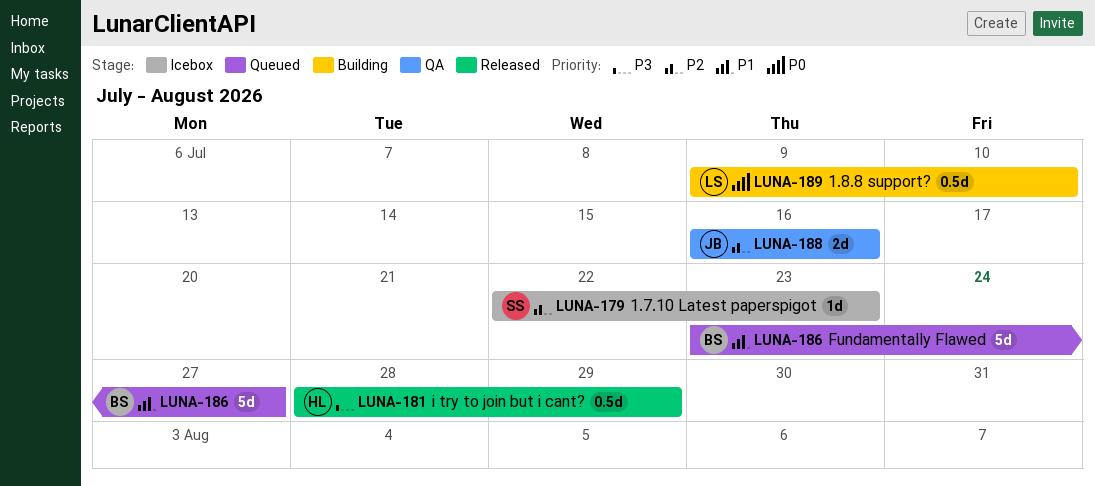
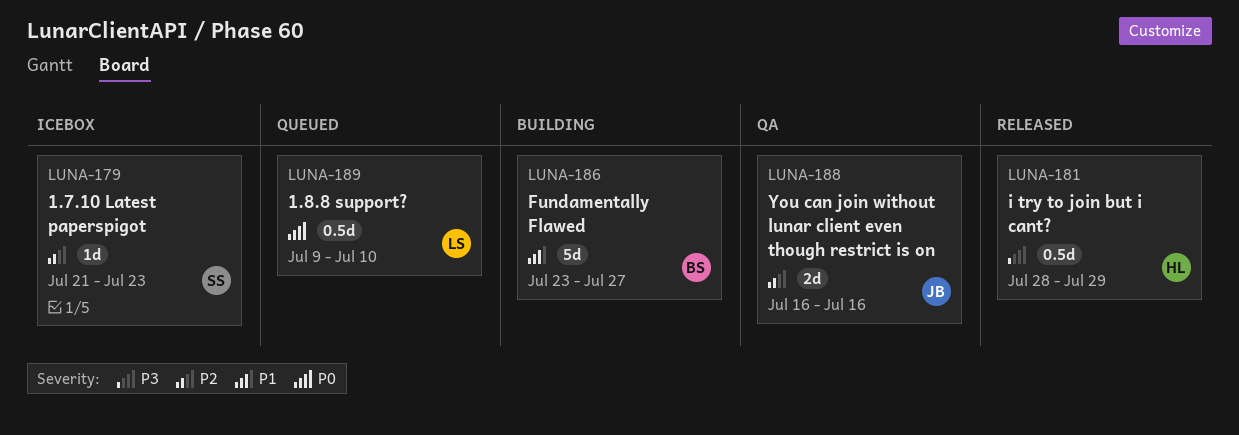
LUNA-179, start: Jul 22 -> Jul 21
LUNA-186, status: Queued -> Building
LUNA-189, status: Building -> Queued

